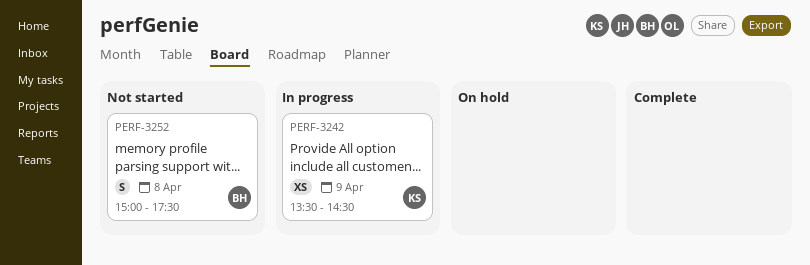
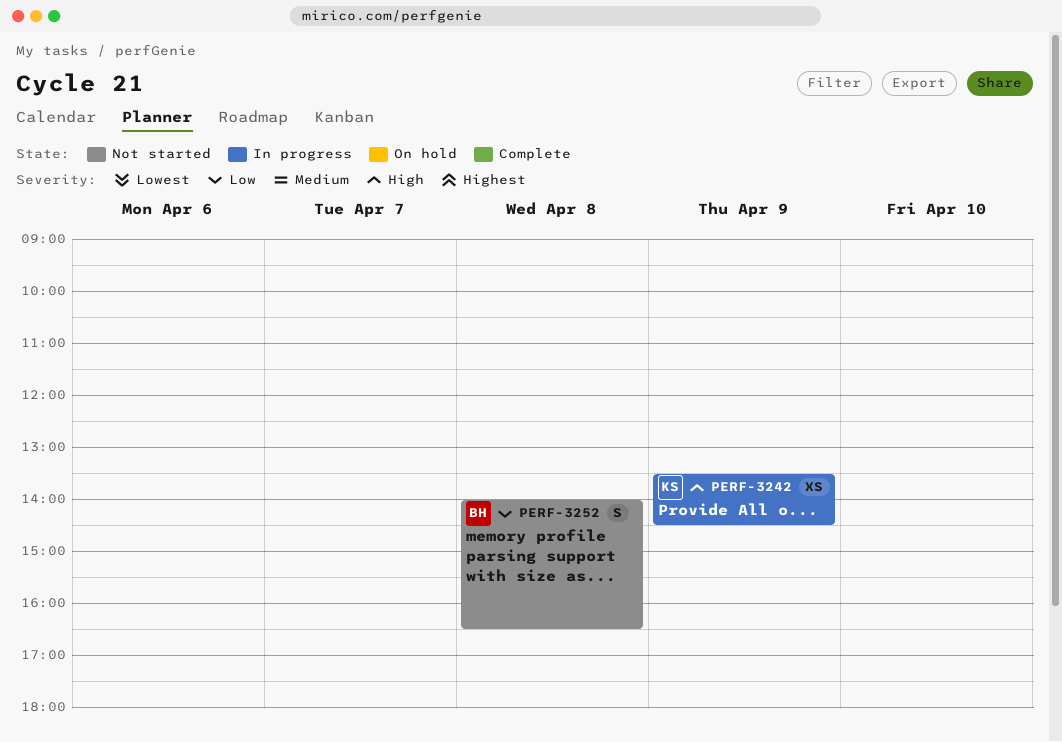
PERF-3252, begins: 15:00 -> 14:00
PERF-3252, ends: 17:30 -> 16:30

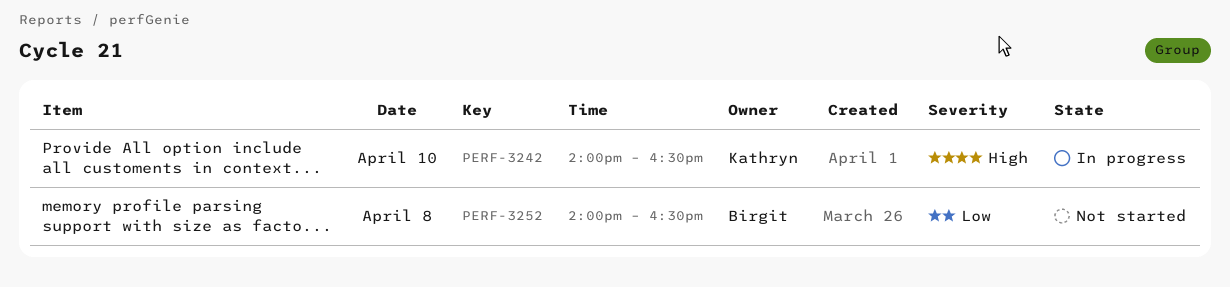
PERF-3242, day: Apr 9 -> Apr 10
PERF-3242, begins: 13:30 -> 14:00
PERF-3242, ends: 14:30 -> 16:30

